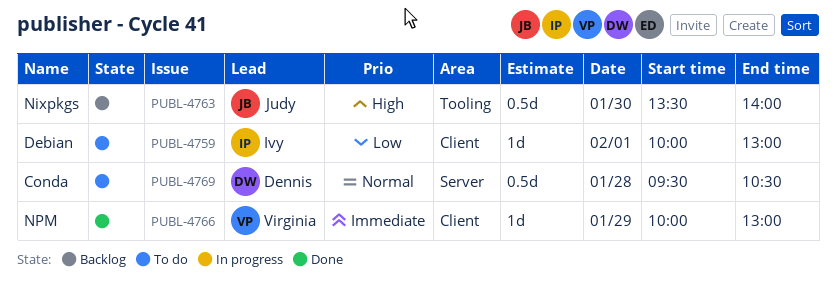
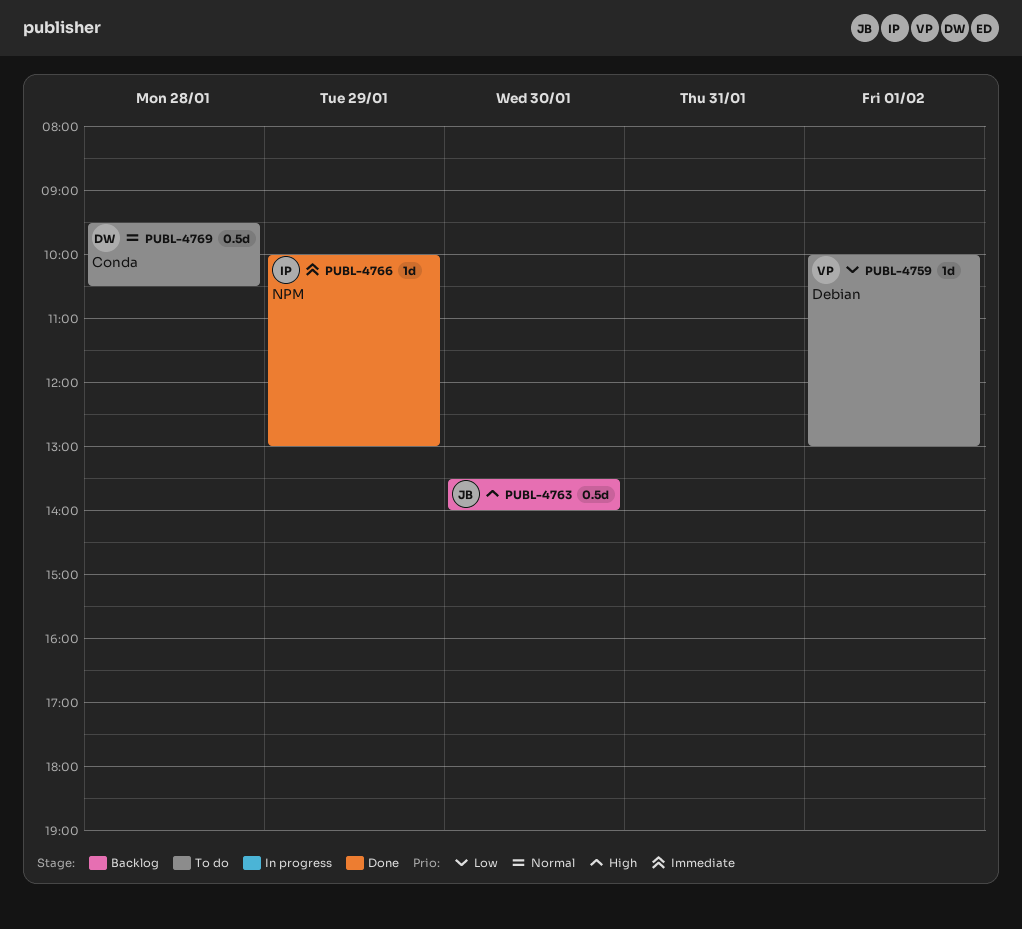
PUBL-4759, owner: Ivy -> Virginia
PUBL-4766, owner: Virginia -> Ivy

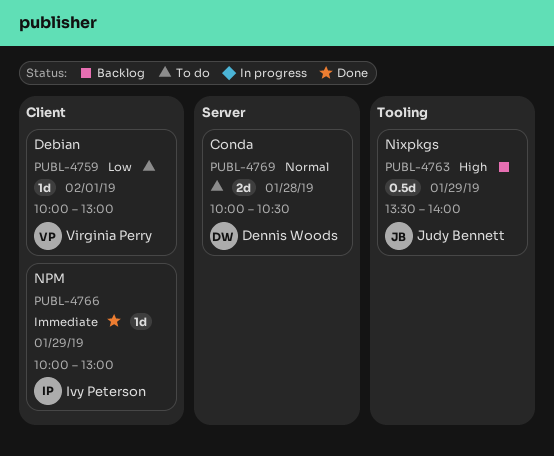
PUBL-4763, day: Jan 30 -> Jan 29
PUBL-4769, estimate: 0.5d -> 2d
PUBL-4769, begins: 09:30 -> 10:00

